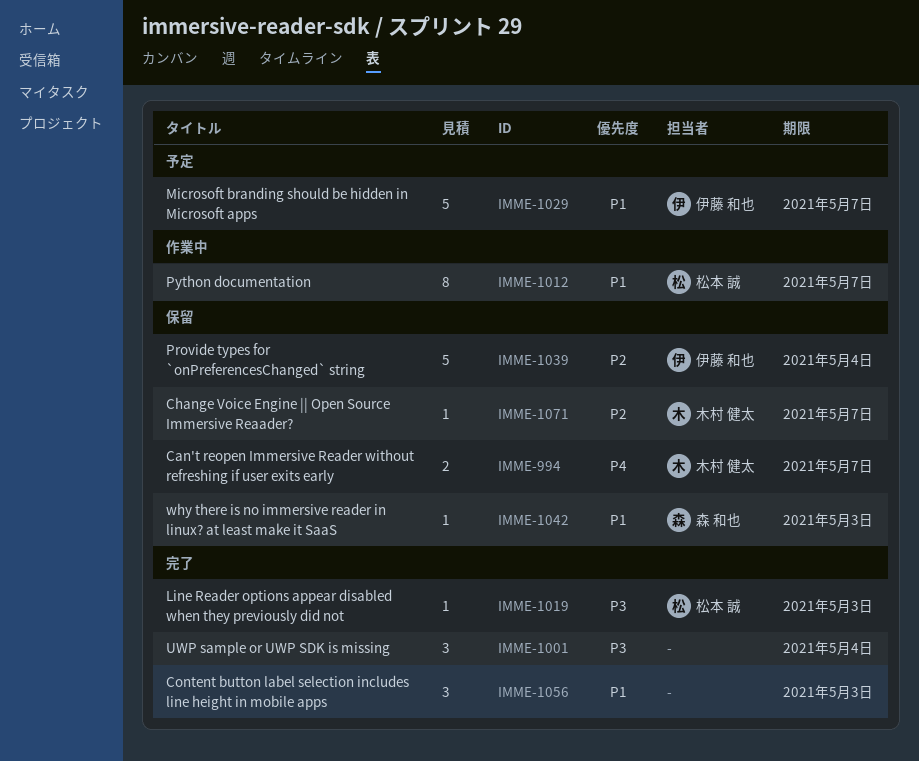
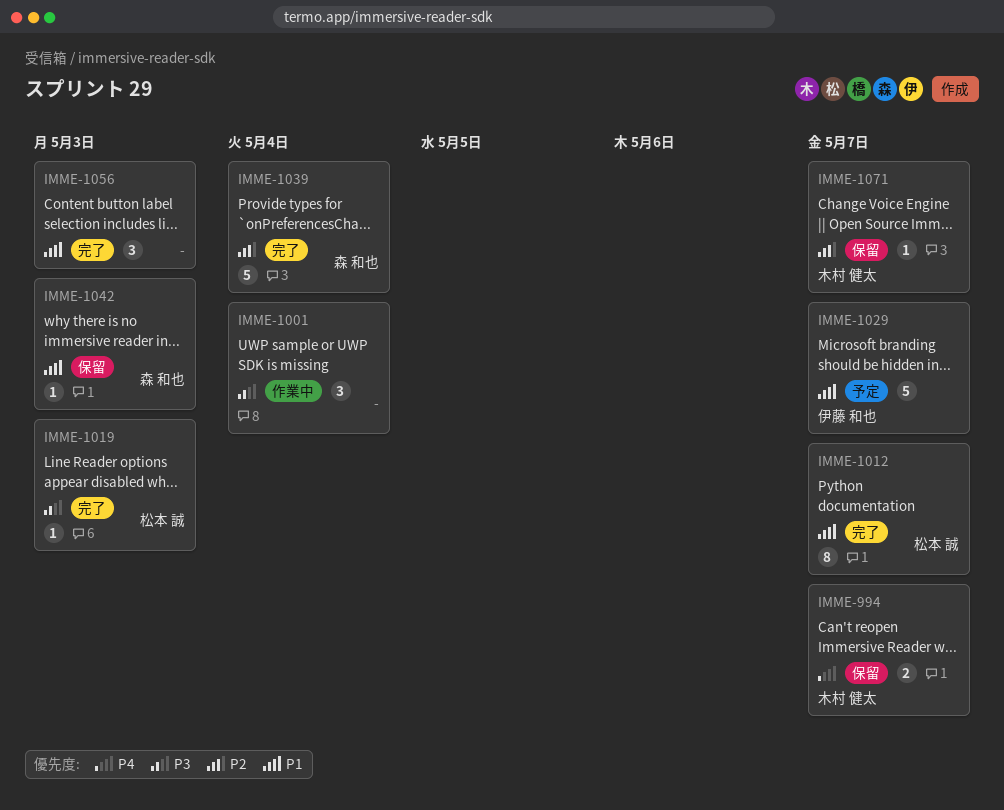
IMME-1001, status: 完了 -> 作業中
IMME-1012, status: 作業中 -> 完了
IMME-1039, status: 保留 -> 完了
IMME-1039, owner: 伊藤 和也 -> 森 和也

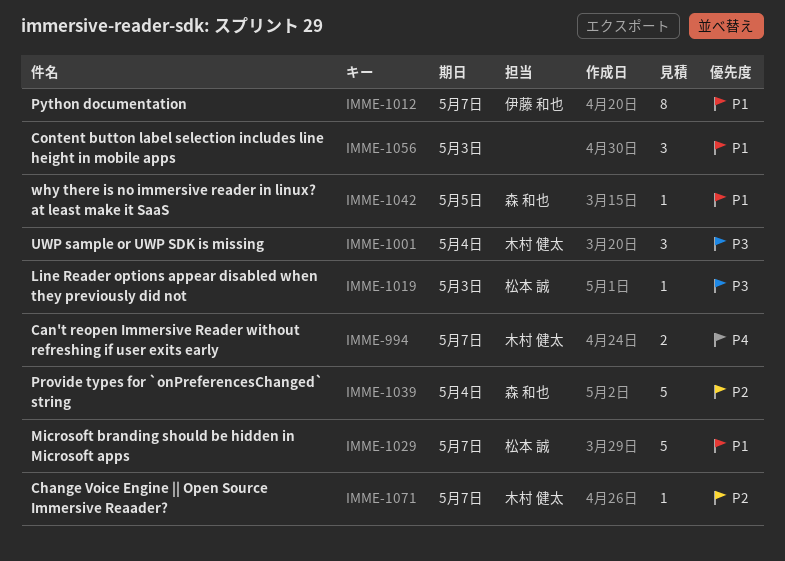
IMME-1001, owner: none -> 木村 健太
IMME-1012, owner: 松本 誠 -> 伊藤 和也
IMME-1029, owner: 伊藤 和也 -> 松本 誠
IMME-1042, due: May 3 -> May 5

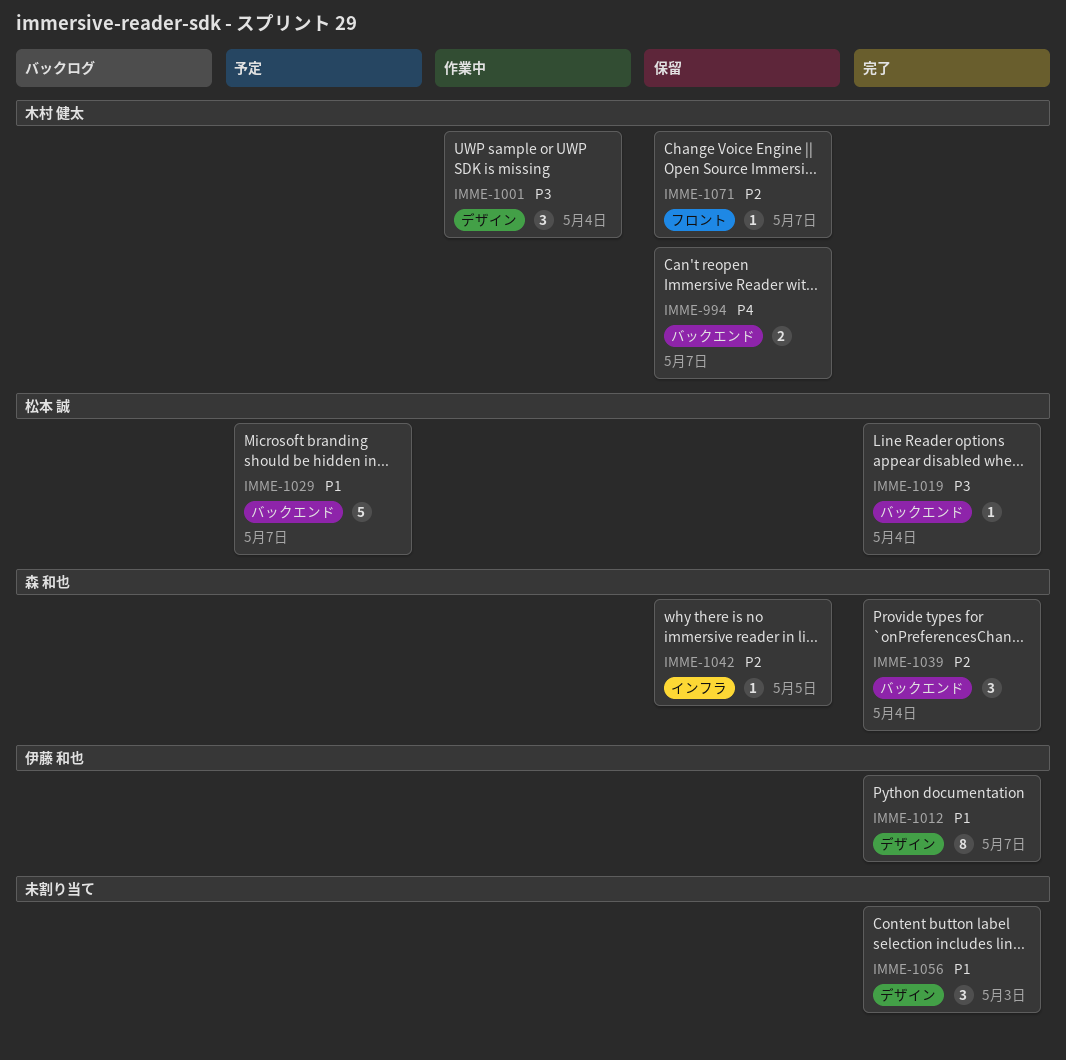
IMME-1019, due: May 3 -> May 4
IMME-1039, estimate: 5 -> 3
IMME-1042, priority: P1 -> P2

